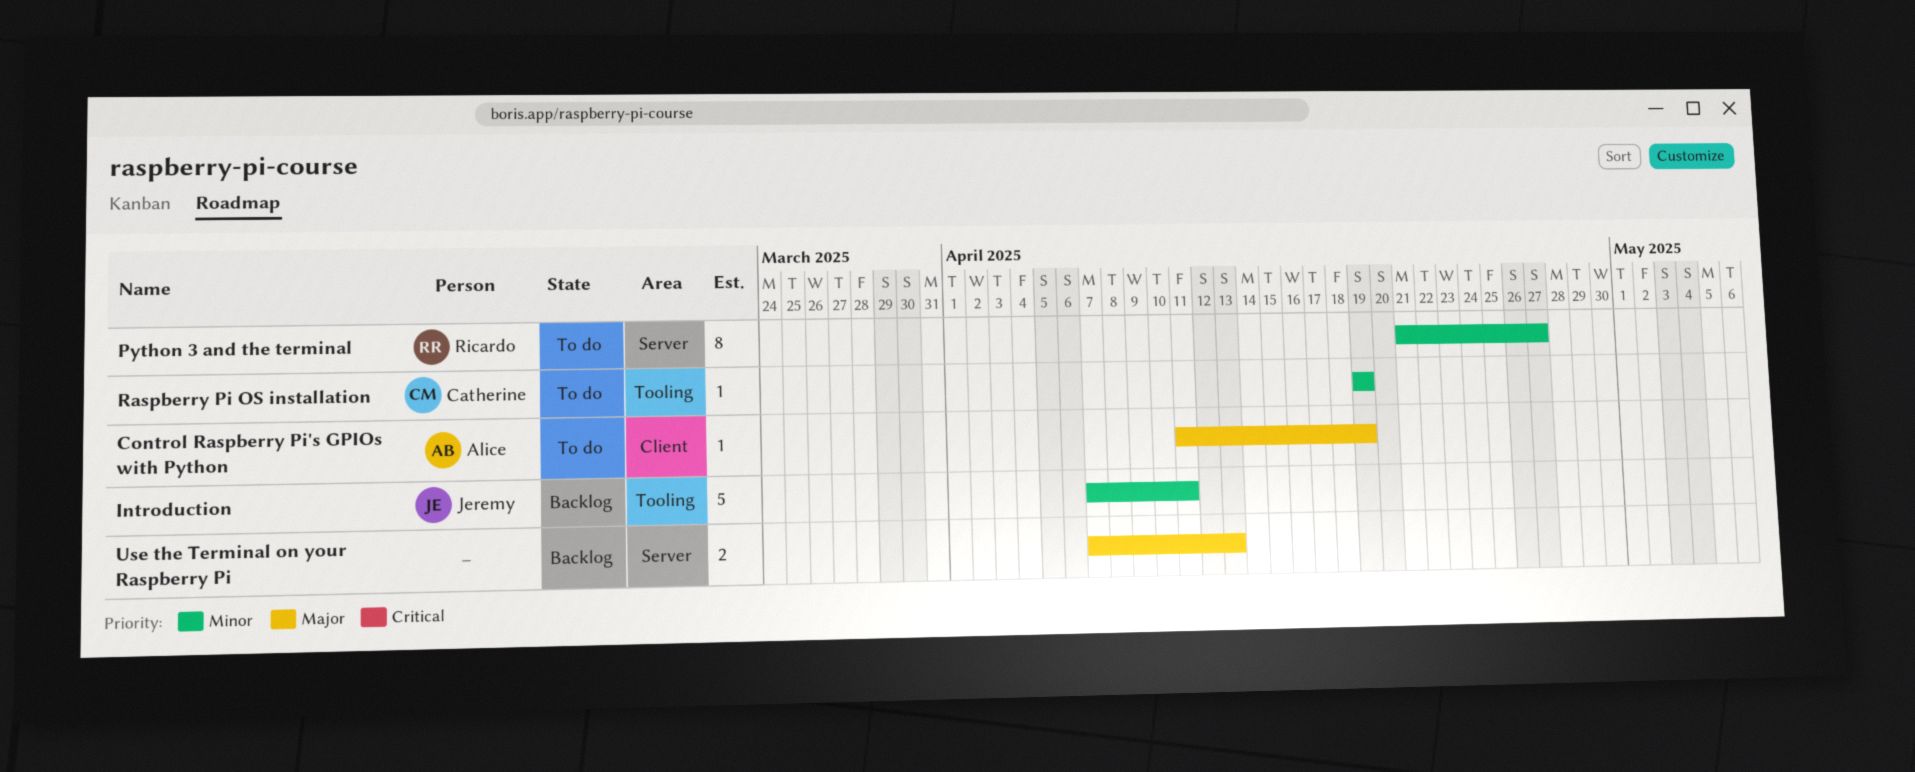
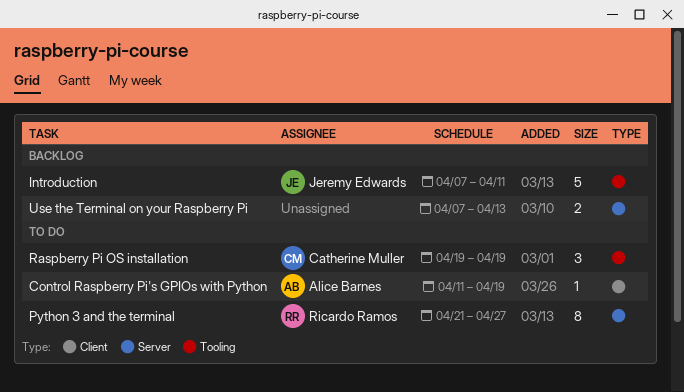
Raspberry Pi OS installation, estimate: 1 -> 3

